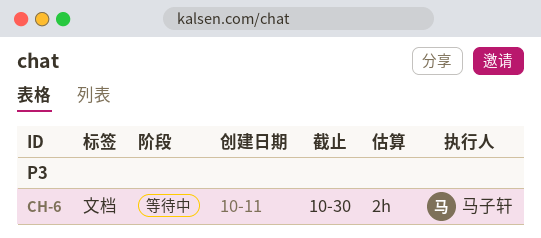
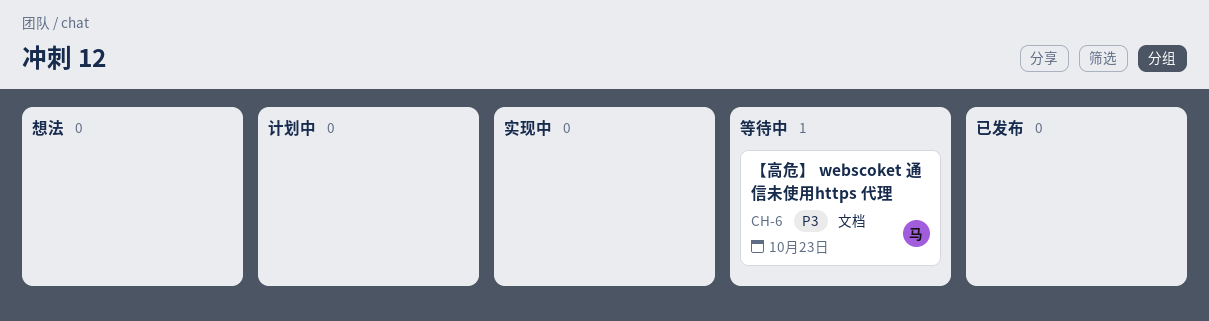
CH-6, due: Oct 30 -> Oct 23

